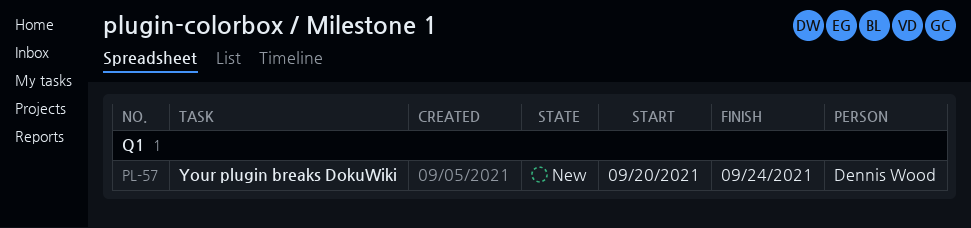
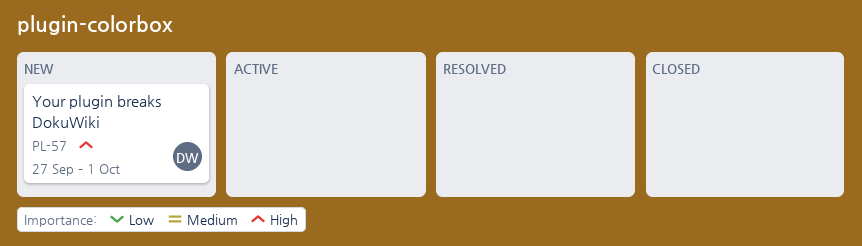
PL-57, start: Sep 20 -> Sep 27
PL-57, due: Sep 24 -> Oct 1

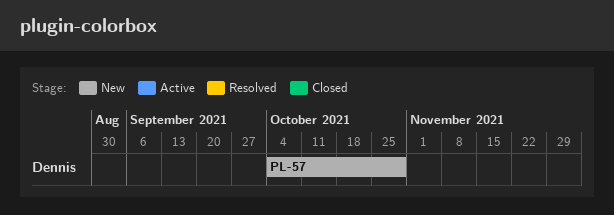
PL-57, start: Sep 27 -> Oct 4
PL-57, due: Oct 1 -> Oct 29

